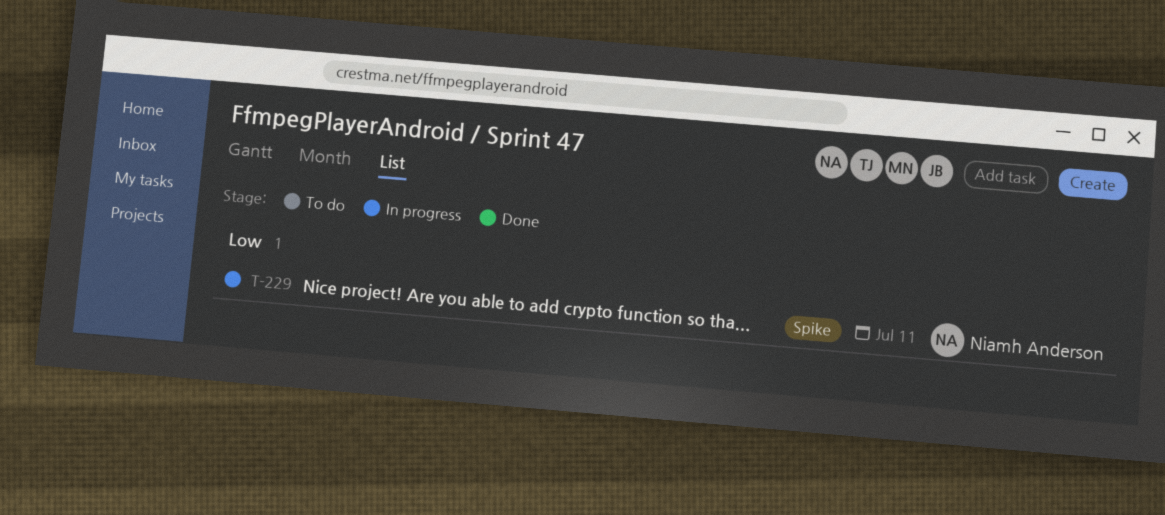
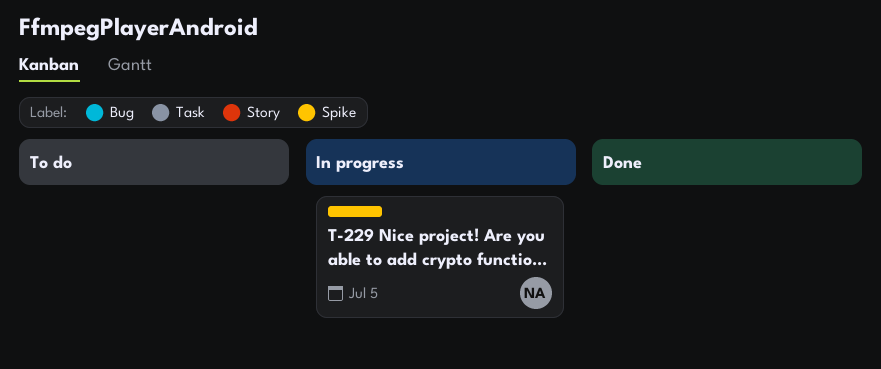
T-229, due: Jul 11 -> Jul 5

